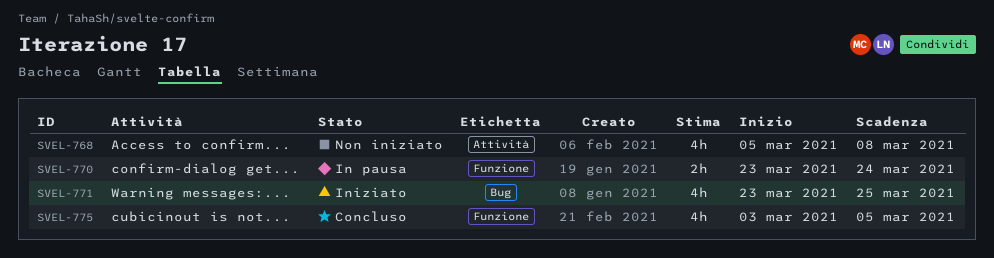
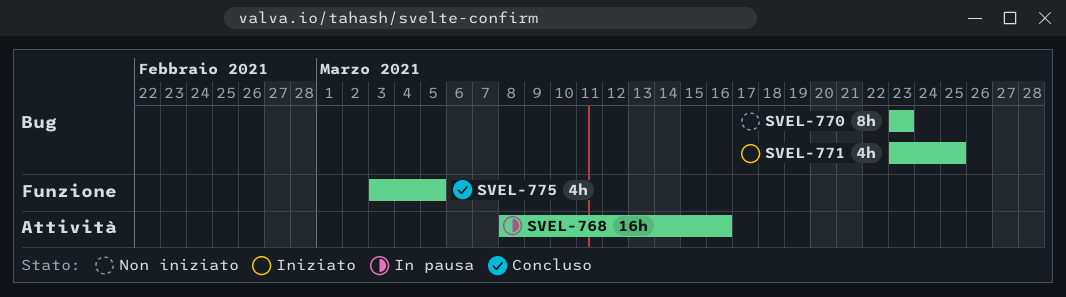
SVEL-768, status: Non iniziato -> In pausa
SVEL-768, estimate: 4h -> 16h
SVEL-768, start: Mar 5 -> Mar 8
SVEL-768, due: Mar 8 -> Mar 16
SVEL-770, status: In pausa -> Non iniziato
SVEL-770, label: Funzione -> Bug
SVEL-770, estimate: 2h -> 8h
SVEL-770, due: Mar 24 -> Mar 23

